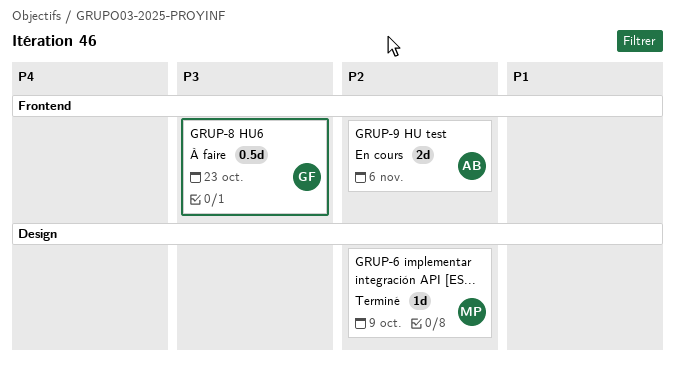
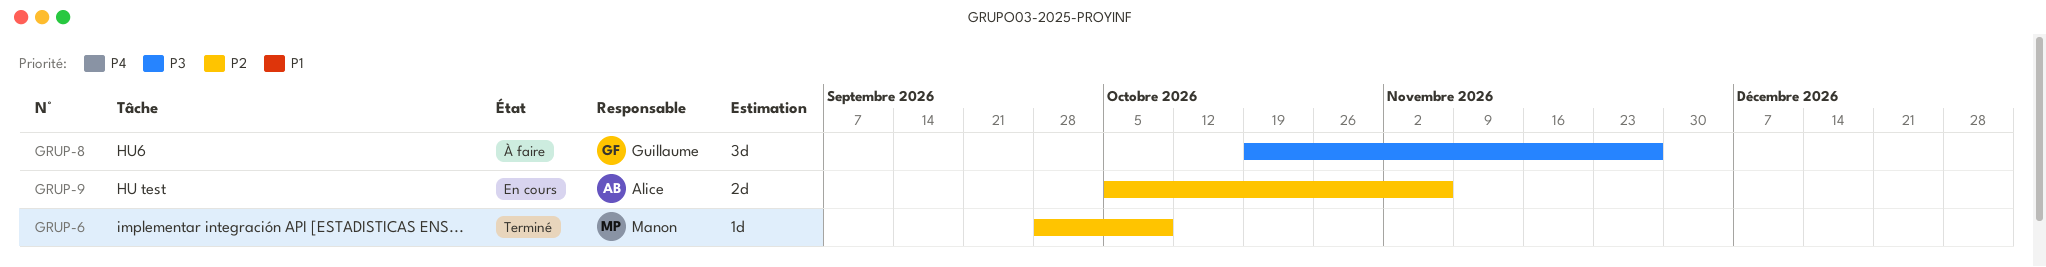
GRUP-8, estimate: 0.5d -> 3d
GRUP-8, due: Oct 23 -> Nov 27

